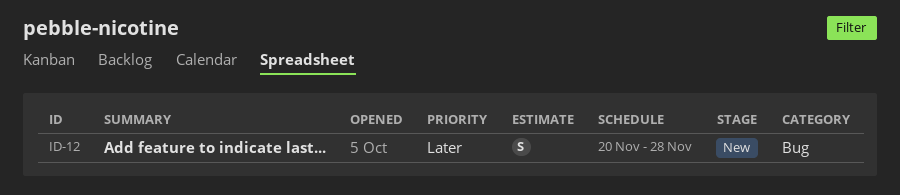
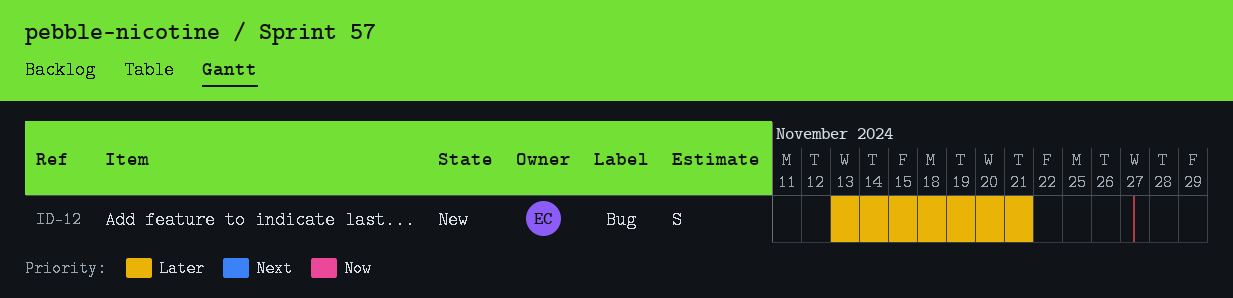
ID-12, start: Nov 20 -> Nov 13
ID-12, due: Nov 28 -> Nov 21

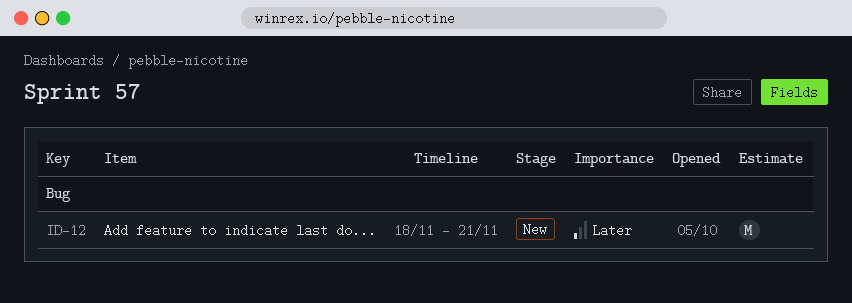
ID-12, estimate: S -> M
ID-12, start: Nov 13 -> Nov 18

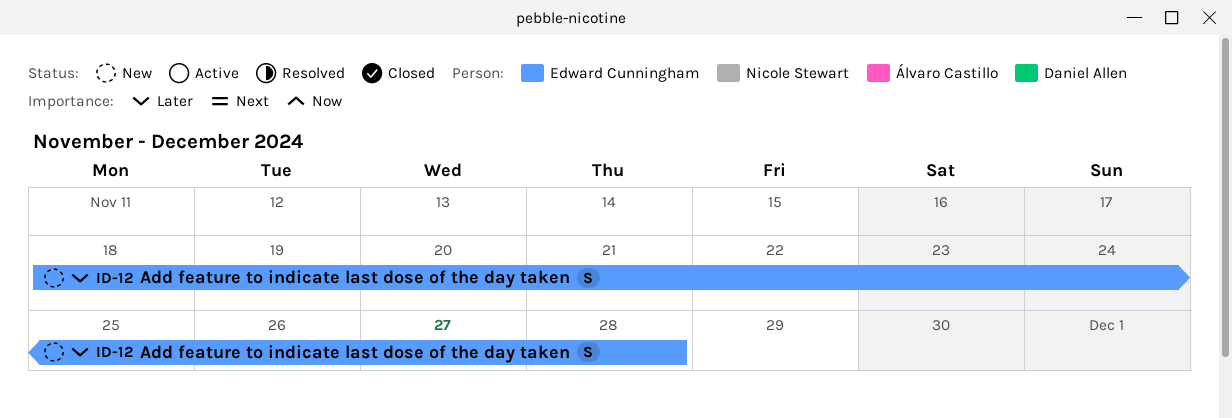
ID-12, estimate: M -> S
ID-12, due: Nov 21 -> Nov 28

